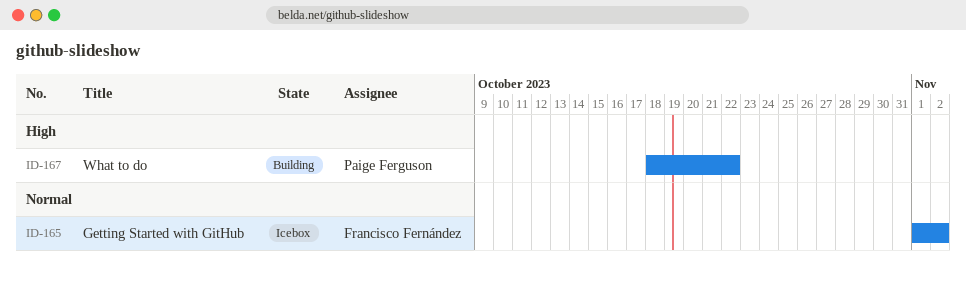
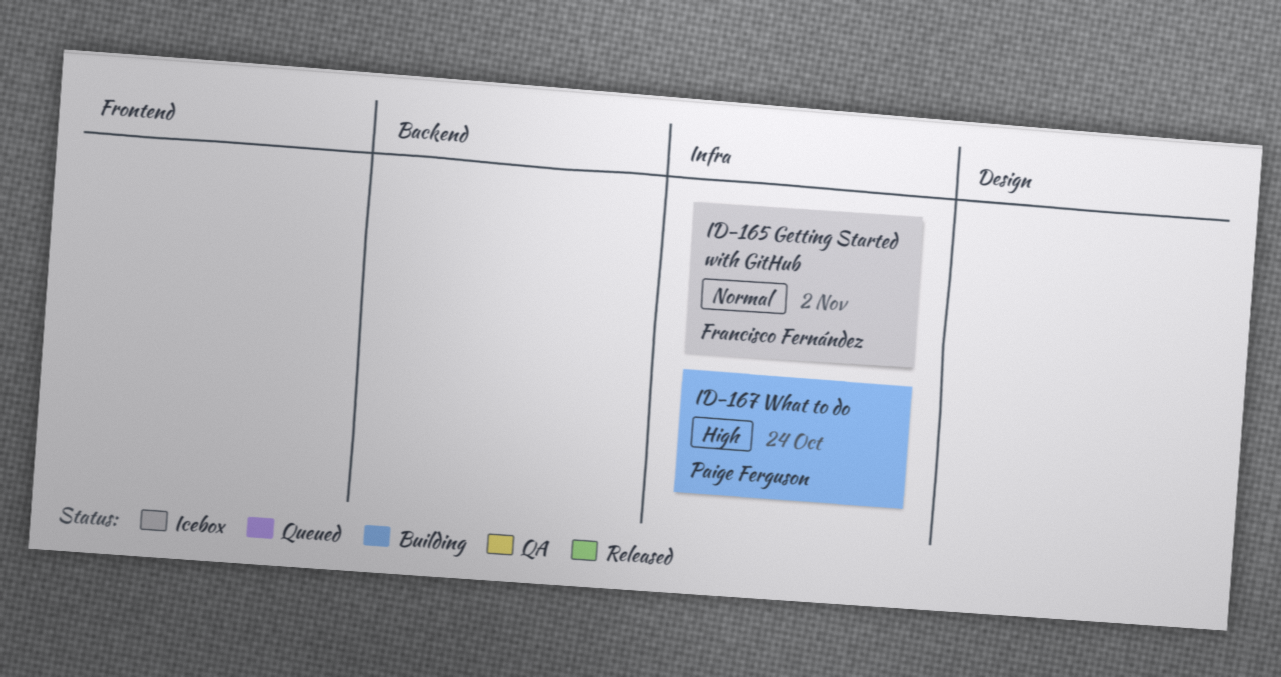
ID-167, due: Oct 22 -> Oct 24

